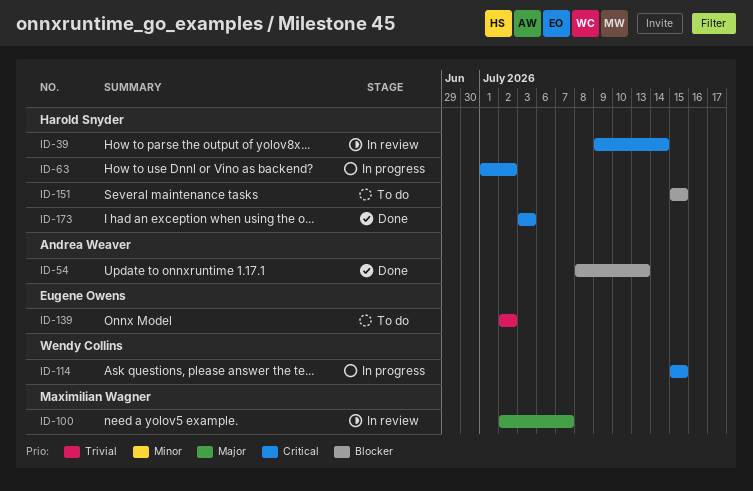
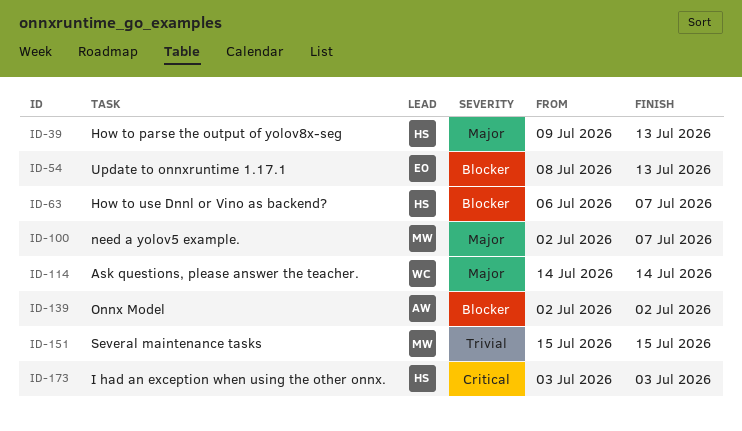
ID-39, priority: Critical -> Major
ID-39, due: Jul 14 -> Jul 13
ID-54, owner: Andrea Weaver -> Eugene Owens
ID-63, priority: Critical -> Blocker
ID-63, start: Jul 1 -> Jul 6
ID-63, due: Jul 2 -> Jul 7
ID-114, priority: Critical -> Major
ID-114, start: Jul 15 -> Jul 14
ID-114, due: Jul 15 -> Jul 14
ID-139, owner: Eugene Owens -> Andrea Weaver
ID-139, priority: Trivial -> Blocker
ID-151, owner: Harold Snyder -> Maximilian Wagner
ID-151, priority: Blocker -> Trivial

